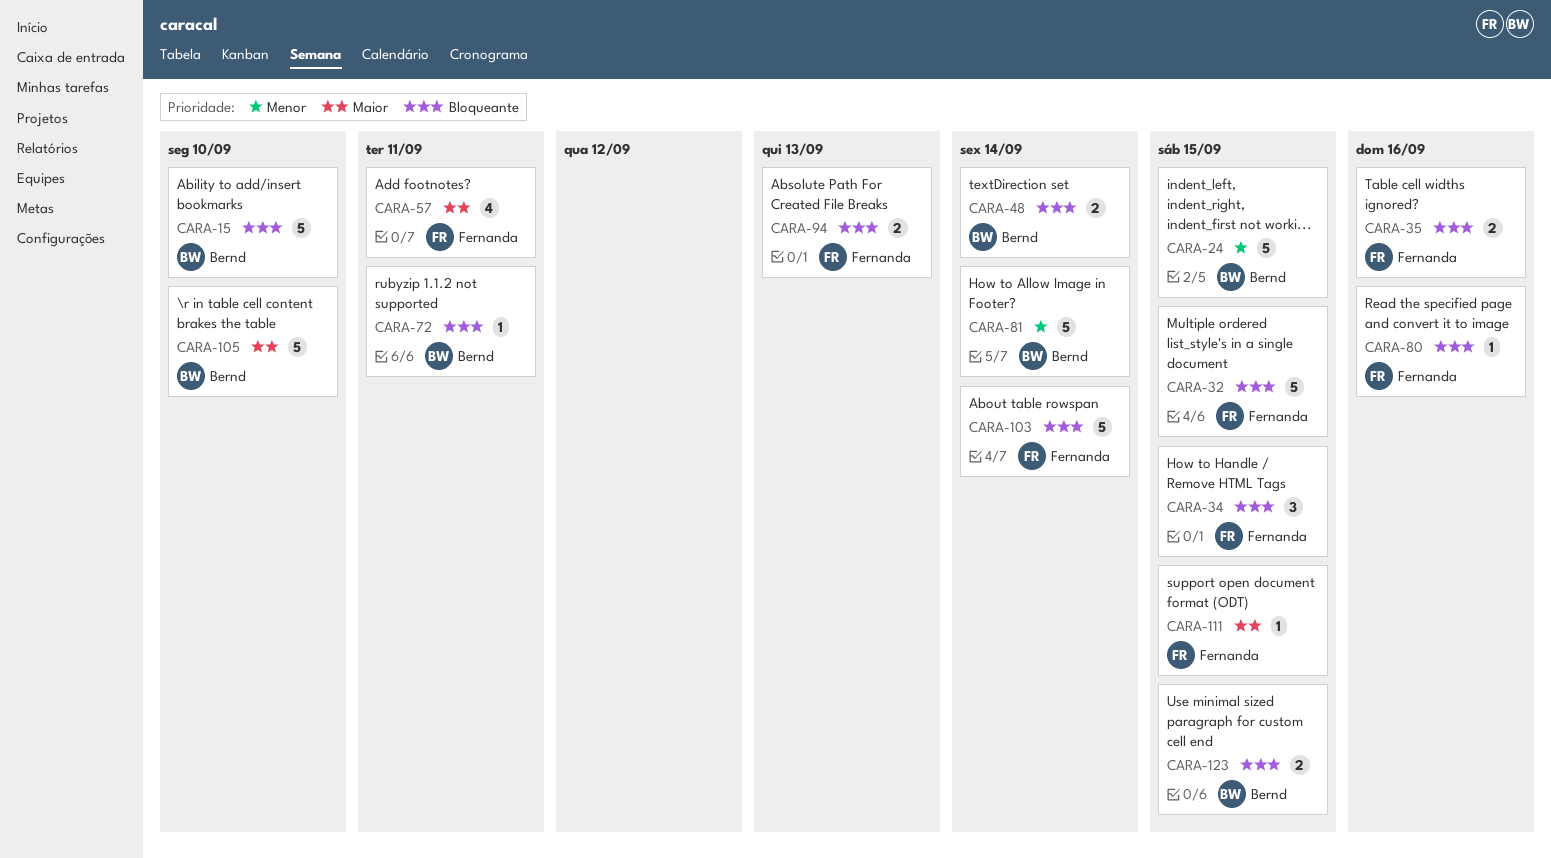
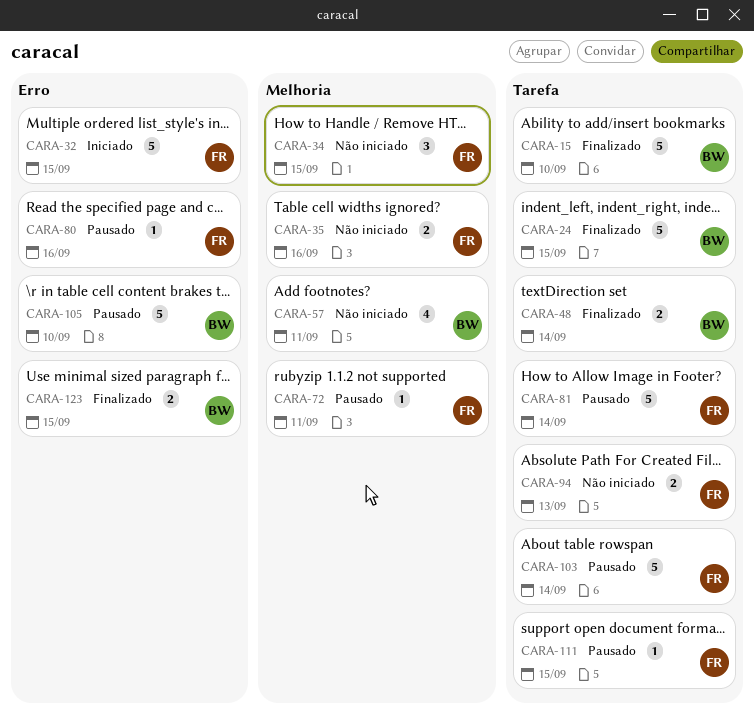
CARA-57, owner: Fernanda -> Bernd
CARA-72, owner: Bernd -> Fernanda
CARA-81, owner: Bernd -> Fernanda

